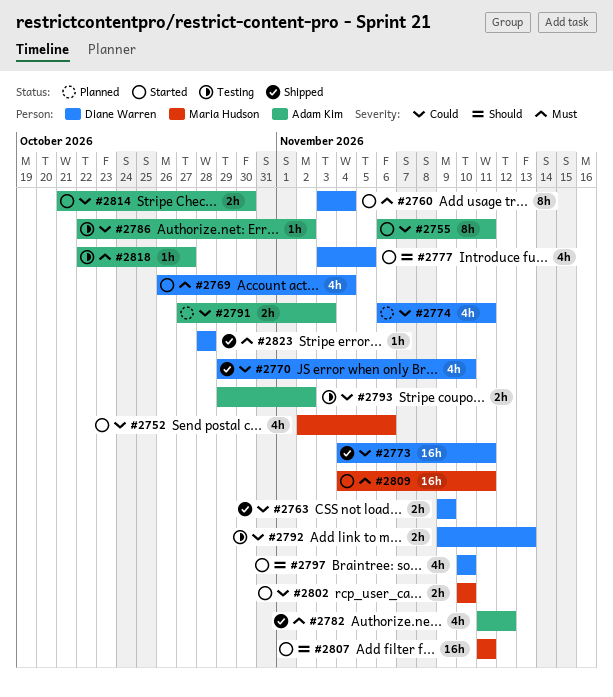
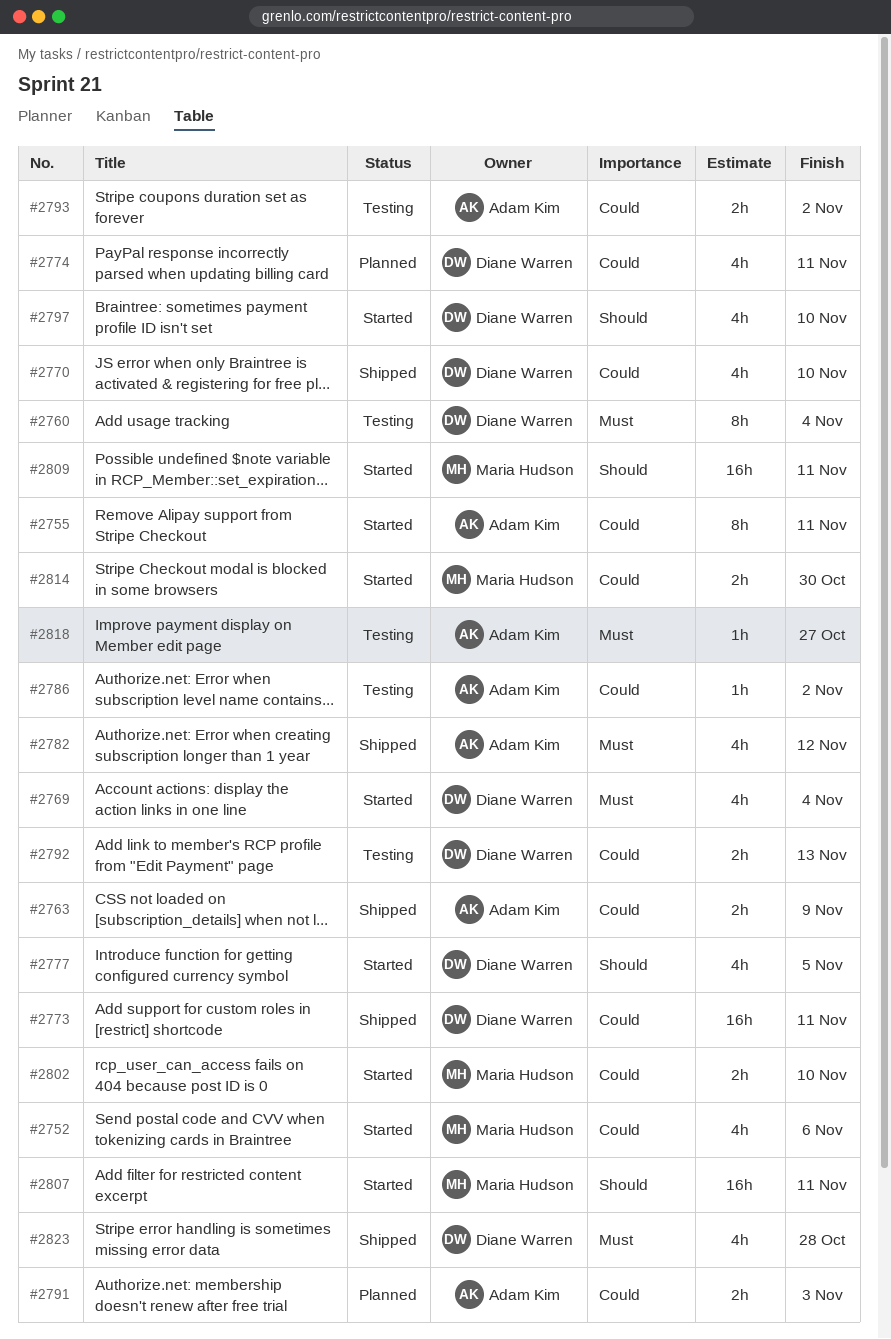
#2760, status: Started -> Testing
#2763, owner: Diane Warren -> Adam Kim
#2809, priority: Must -> Should
#2814, owner: Adam Kim -> Maria Hudson
#2823, estimate: 1h -> 4h

